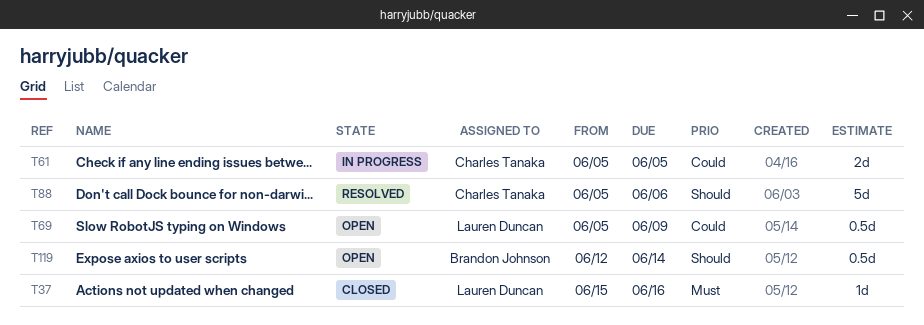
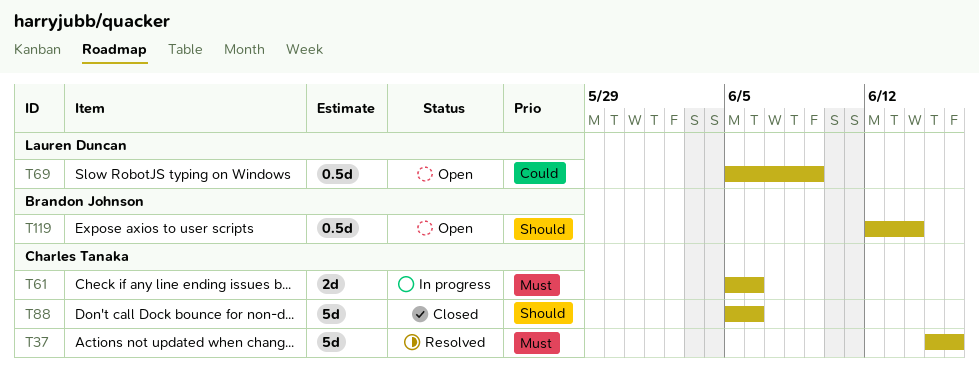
T37, status: Closed -> Resolved
T37, owner: Lauren Duncan -> Charles Tanaka
T37, estimate: 1d -> 5d
T61, priority: Could -> Must
T61, due: Jun 5 -> Jun 6
T88, status: Resolved -> Closed

